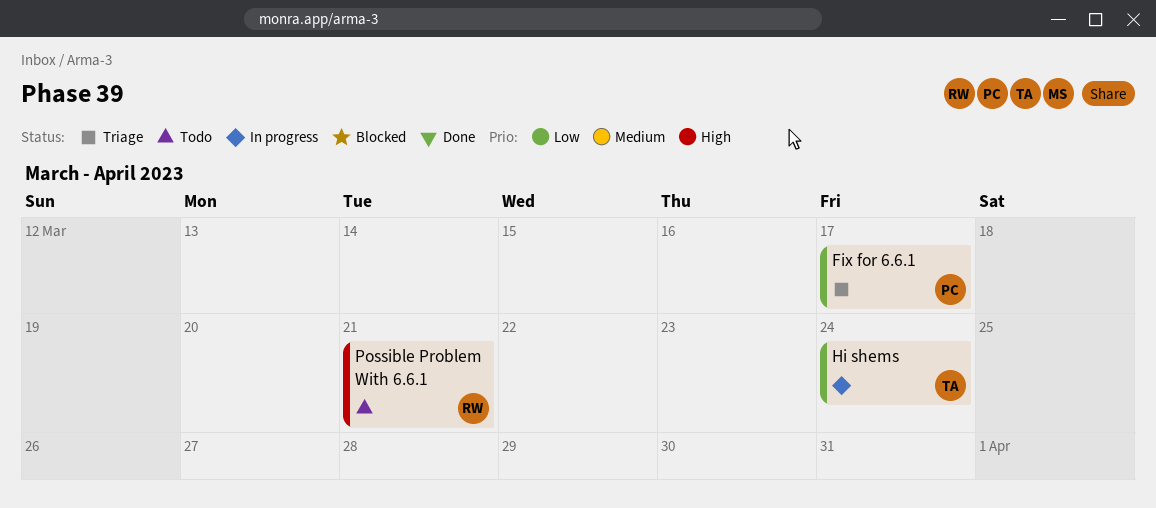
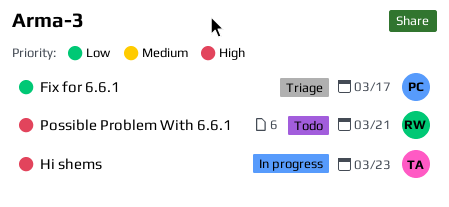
Hi shems, priority: Low -> High
Hi shems, due: Mar 24 -> Mar 23

